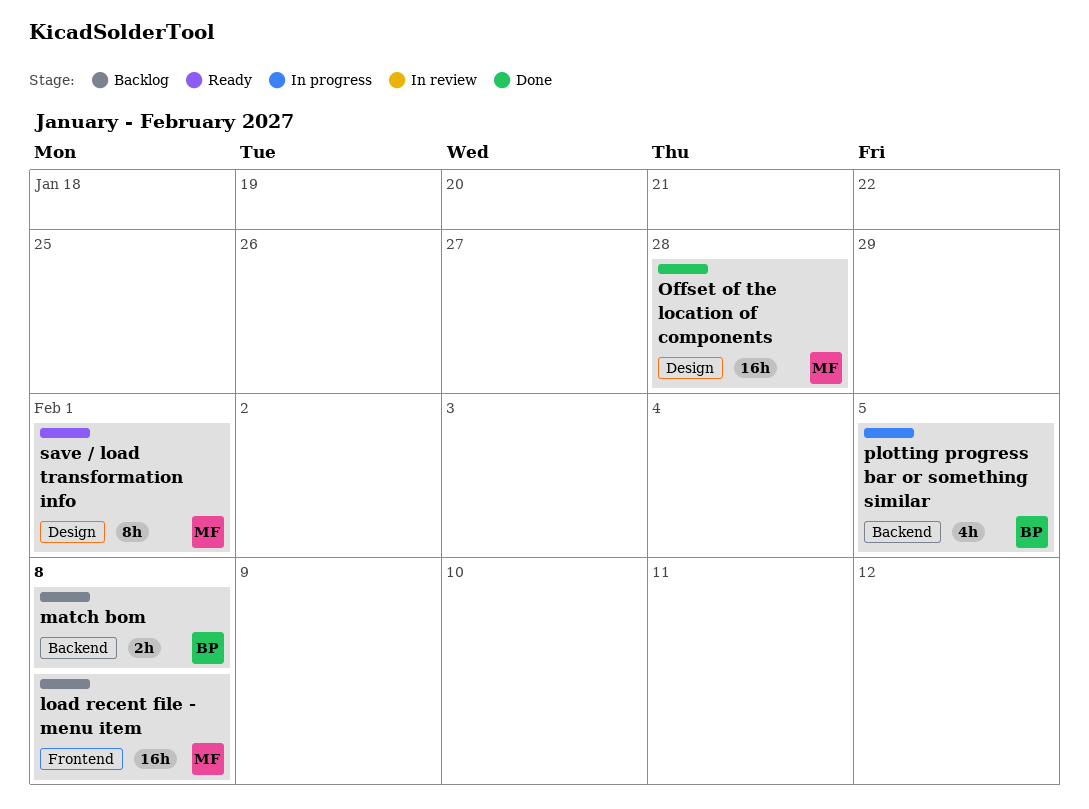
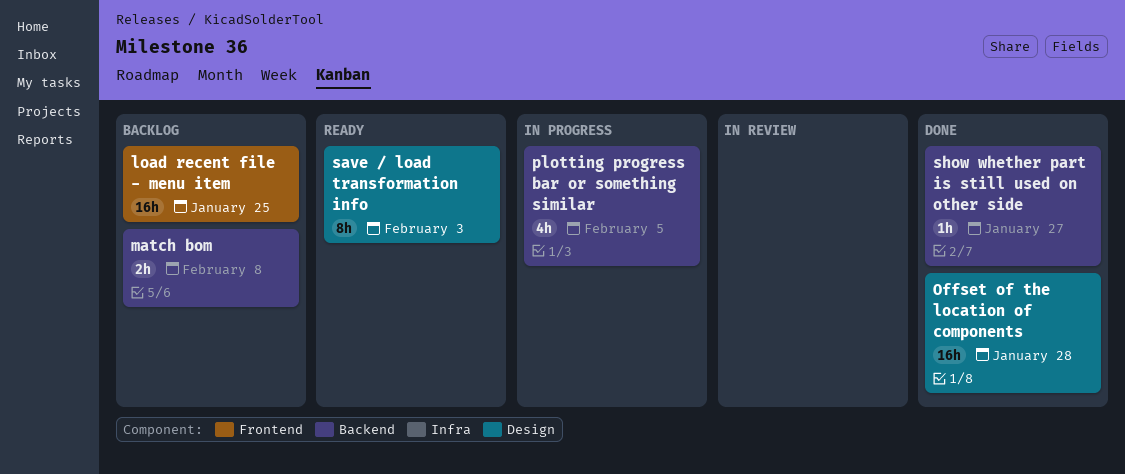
load recent file - menu item, due: Feb 8 -> Jan 25
save / load transformation info, due: Feb 1 -> Feb 3
show whether part is still used on other side: none -> present

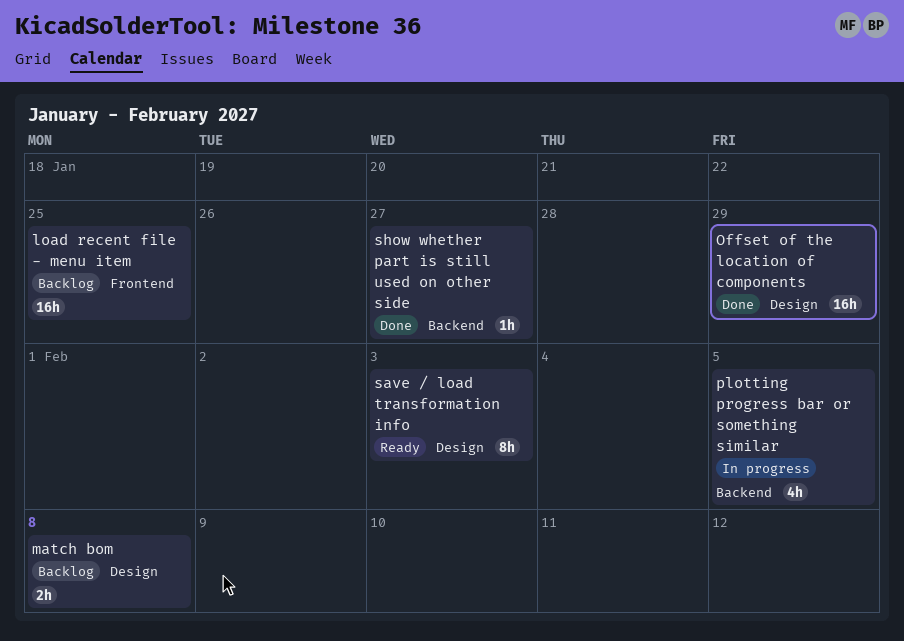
match bom, label: Backend -> Design
Offset of the location of components, due: Jan 28 -> Jan 29

